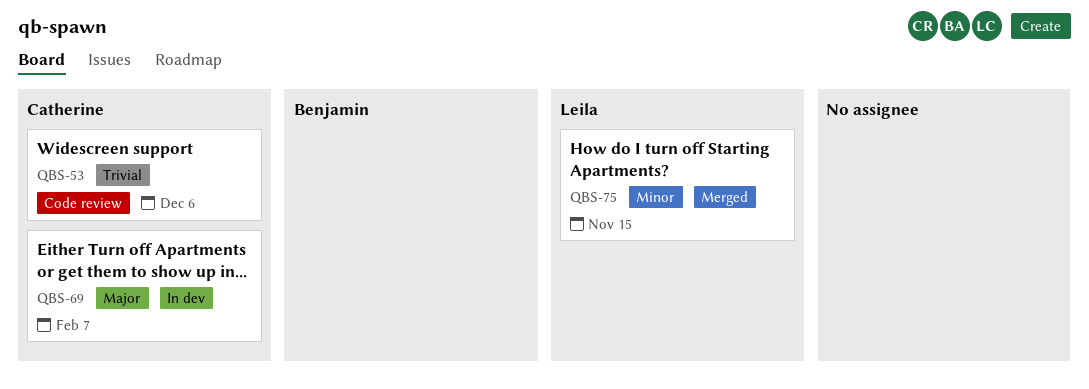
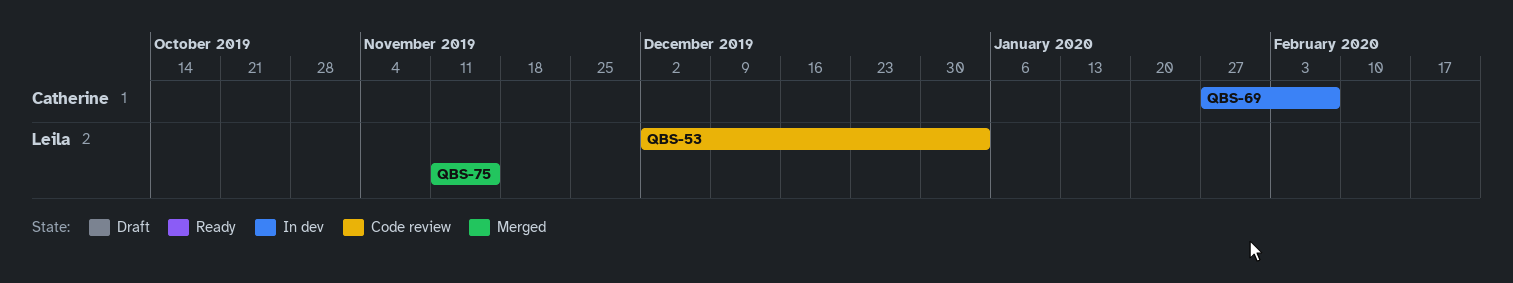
QBS-53, owner: Catherine -> Leila
QBS-53, due: Dec 6 -> Jan 3

